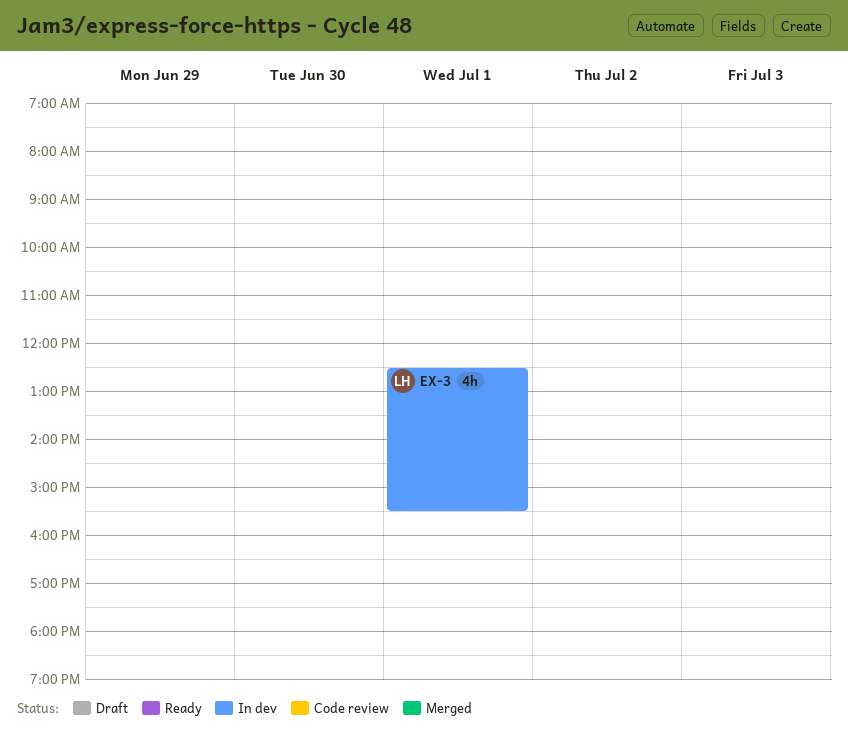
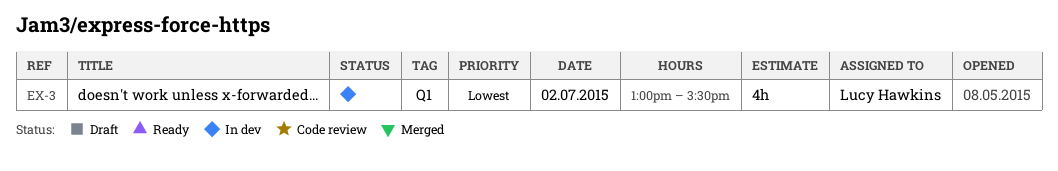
EX-3, day: Jul 1 -> Jul 2
EX-3, begins: 12:30 -> 13:00

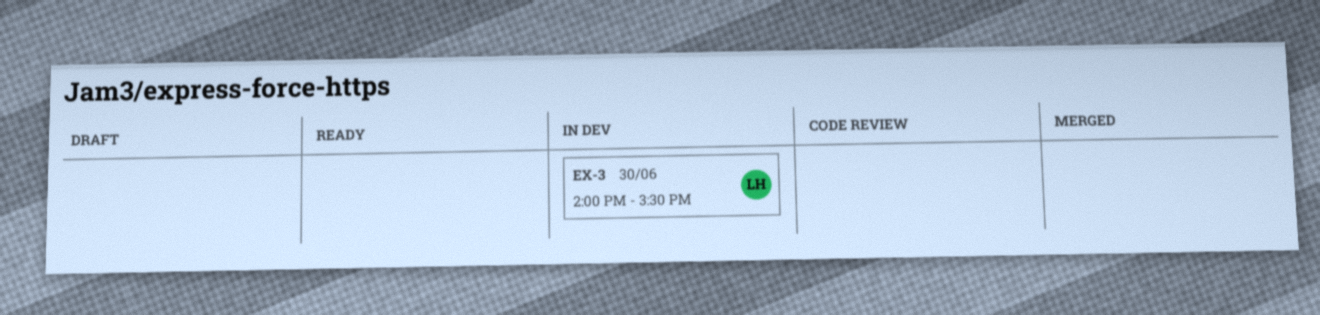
EX-3, day: Jul 2 -> Jun 30
EX-3, begins: 13:00 -> 14:00

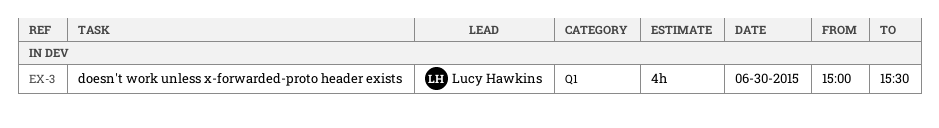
EX-3, begins: 14:00 -> 15:00

